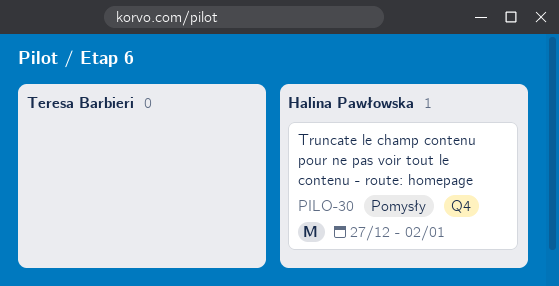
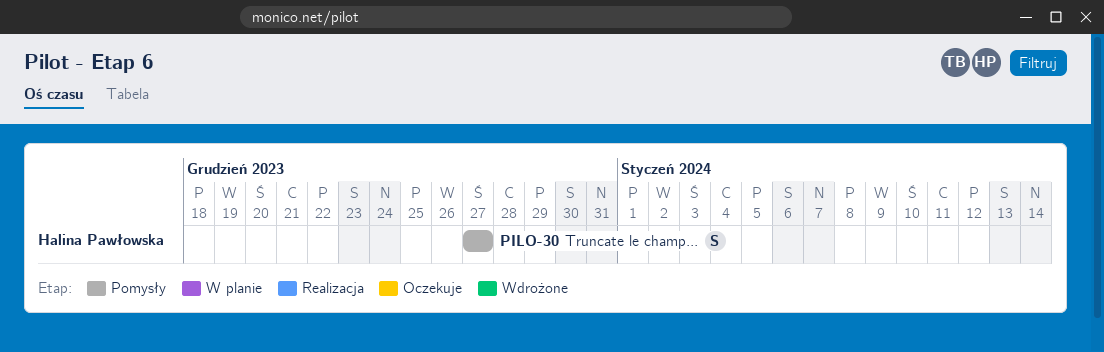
PILO-30, estimate: M -> S
PILO-30, due: Jan 2 -> Dec 27

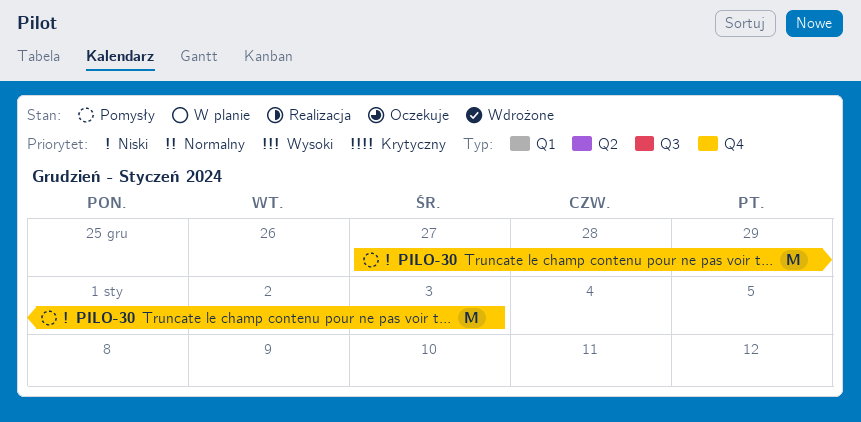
PILO-30, estimate: S -> M
PILO-30, due: Dec 27 -> Jan 3

